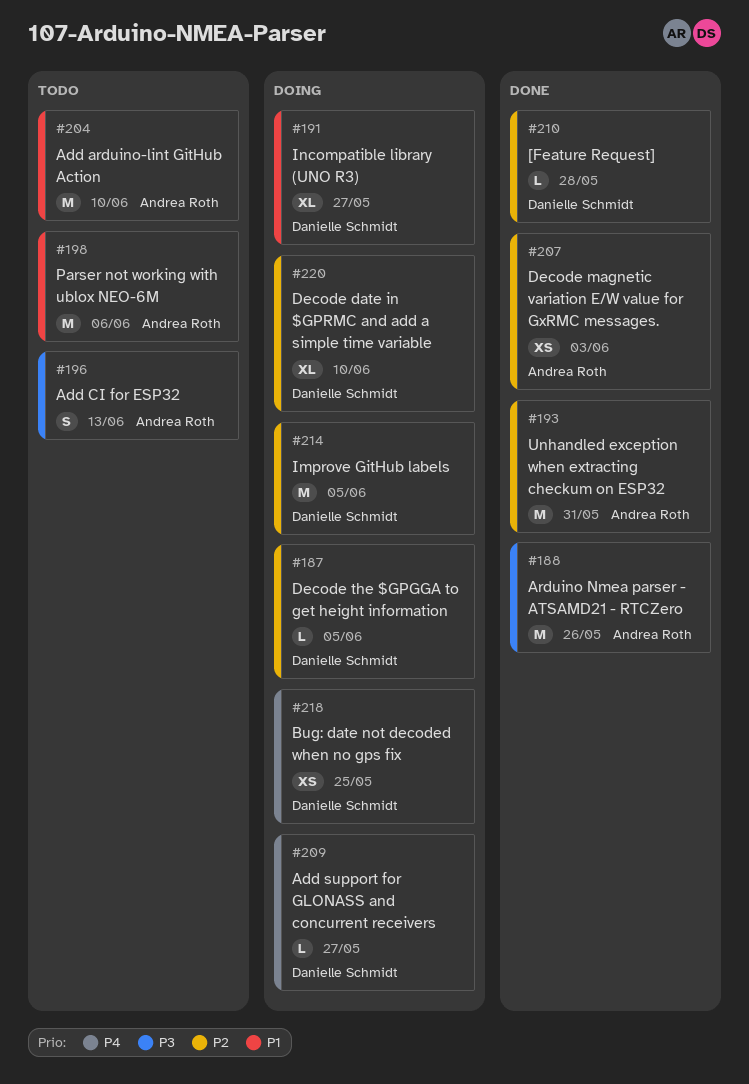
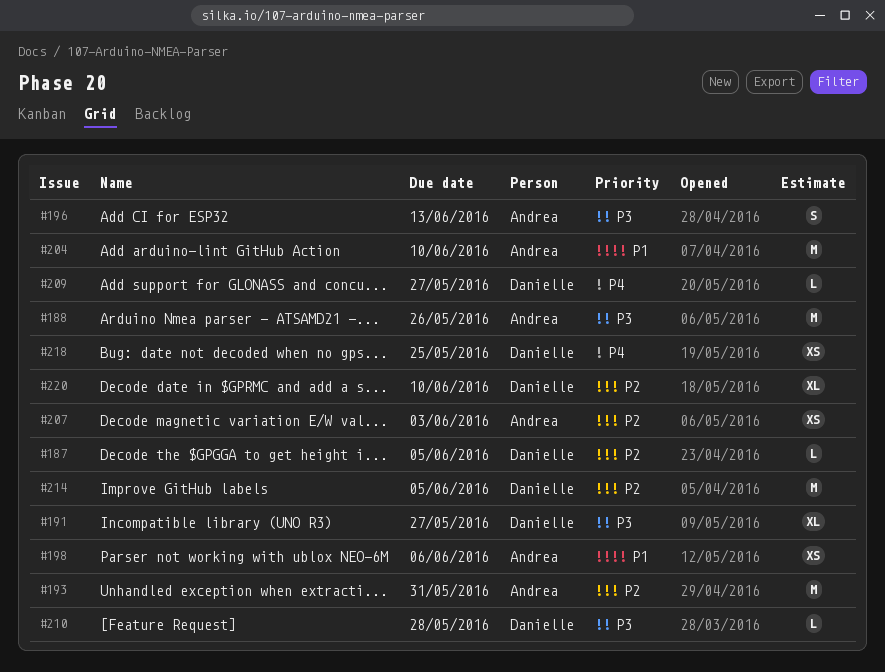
#191, priority: P1 -> P3
#198, estimate: M -> XS
#210, priority: P2 -> P3

